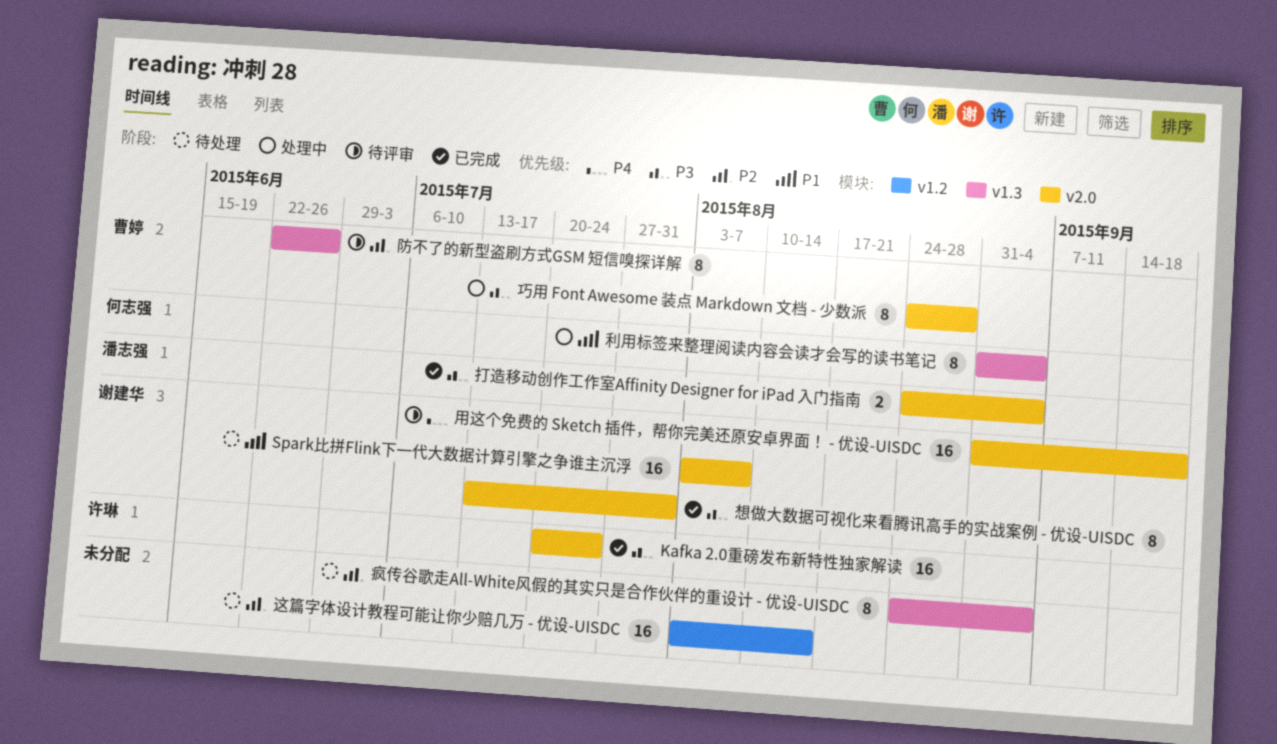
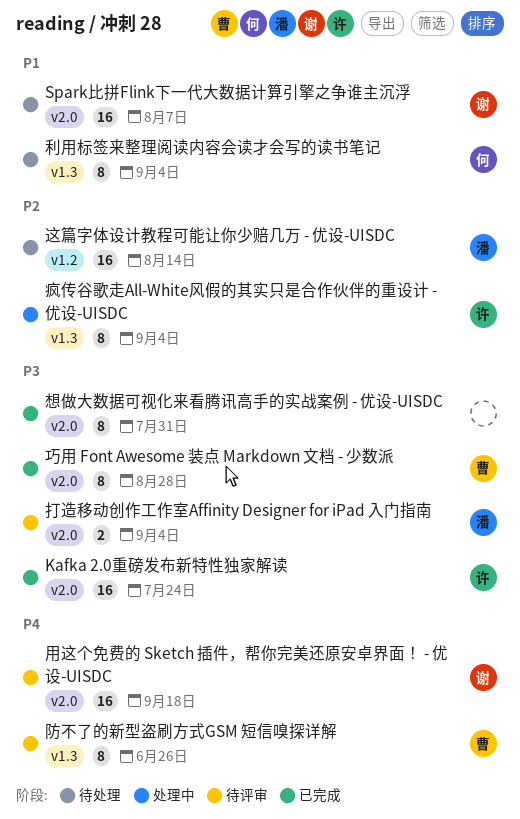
利用标签来整理阅读内容会读才会写的读书笔记, status: 处理中 -> 待处理
巧用 Font Awesome 装点 Markdown 文档 - 少数派, status: 处理中 -> 已完成
想做大数据可视化来看腾讯高手的实战案例 - 优设-UISDC, owner: 谢建华 -> none
打造移动创作工作室Affinity Designer for iPad 入门指南, status: 已完成 -> 待评审
疯传谷歌走All-White风假的其实只是合作伙伴的重设计 - 优设-UISDC, status: 待处理 -> 处理中
疯传谷歌走All-White风假的其实只是合作伙伴的重设计 - 优设-UISDC, owner: none -> 许琳
这篇字体设计教程可能让你少赔几万 - 优设-UISDC, owner: none -> 潘志强
防不了的新型盗刷方式GSM 短信嗅探详解, priority: P2 -> P4

